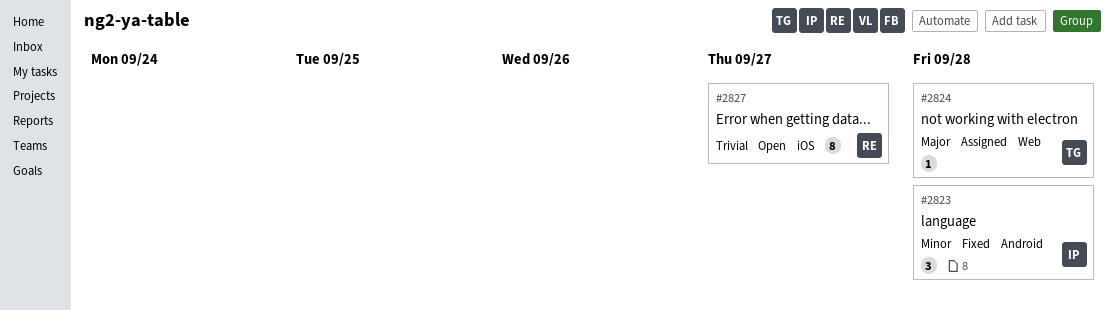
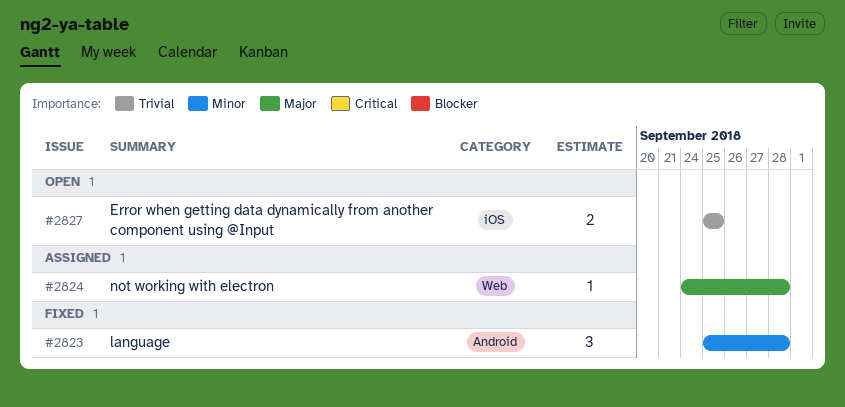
#2827, estimate: 8 -> 2
#2827, due: Sep 27 -> Sep 25

